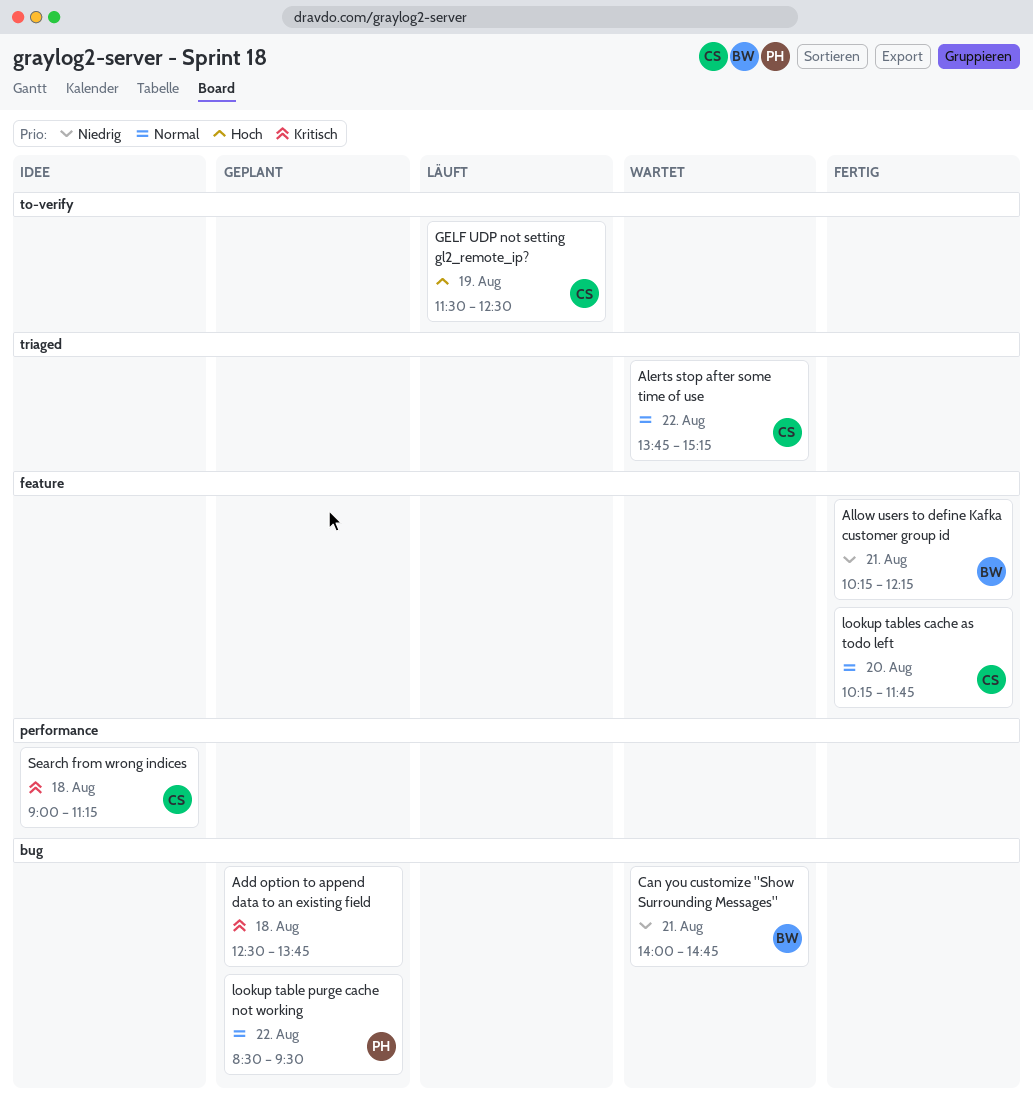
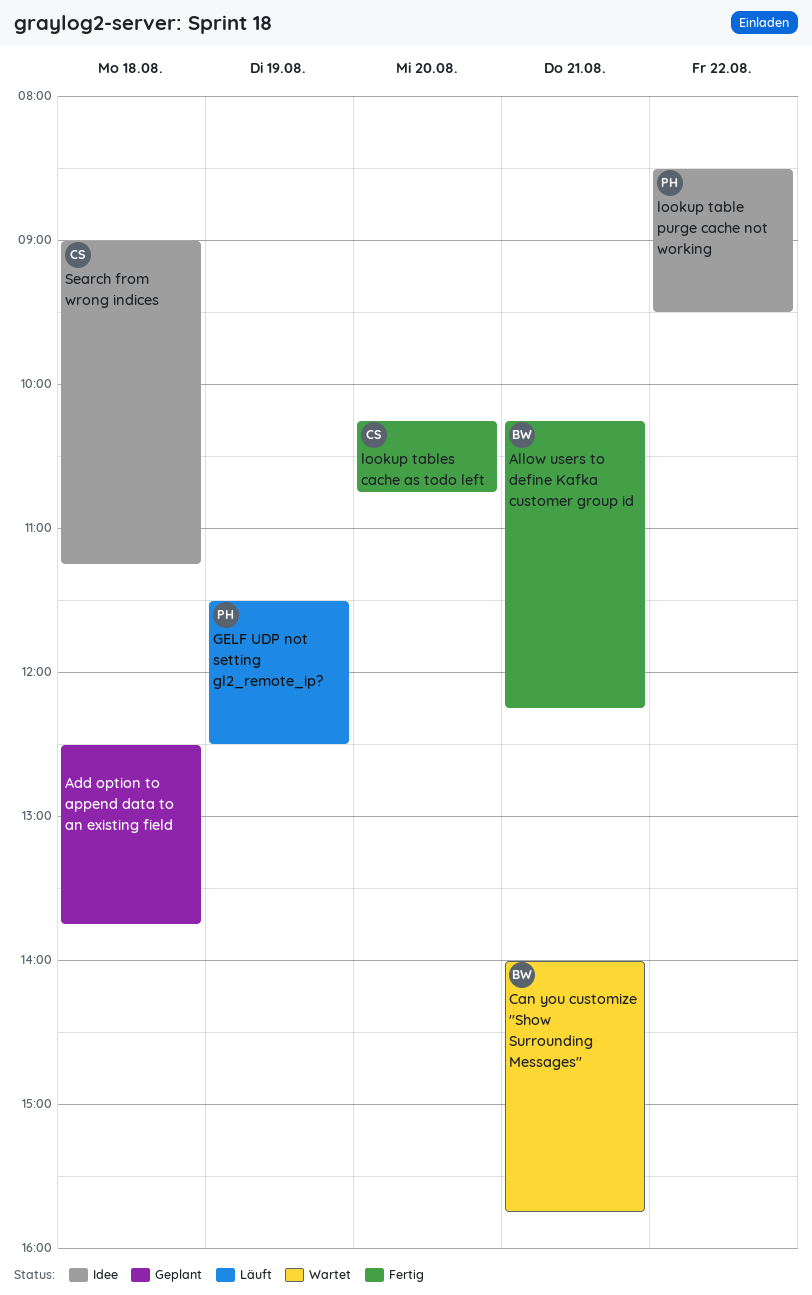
Alerts stop after some time of use: present -> none
Can you customize "Show Surrounding Messages", ends: 14:45 -> 15:45
GELF UDP not setting gl2_remote_ip?, owner: CS -> PH
lookup table purge cache not working, status: Geplant -> Idee
lookup tables cache as todo left, ends: 11:45 -> 10:45

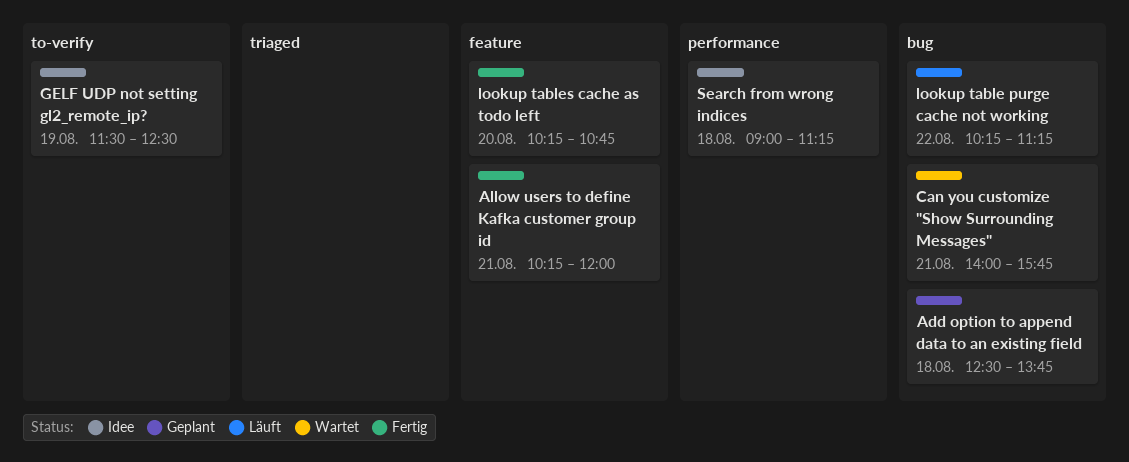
Allow users to define Kafka customer group id, ends: 12:15 -> 12:00
GELF UDP not setting gl2_remote_ip?, status: Läuft -> Idee
lookup table purge cache not working, status: Idee -> Läuft
lookup table purge cache not working, begins: 08:30 -> 10:15
lookup table purge cache not working, ends: 09:30 -> 11:15

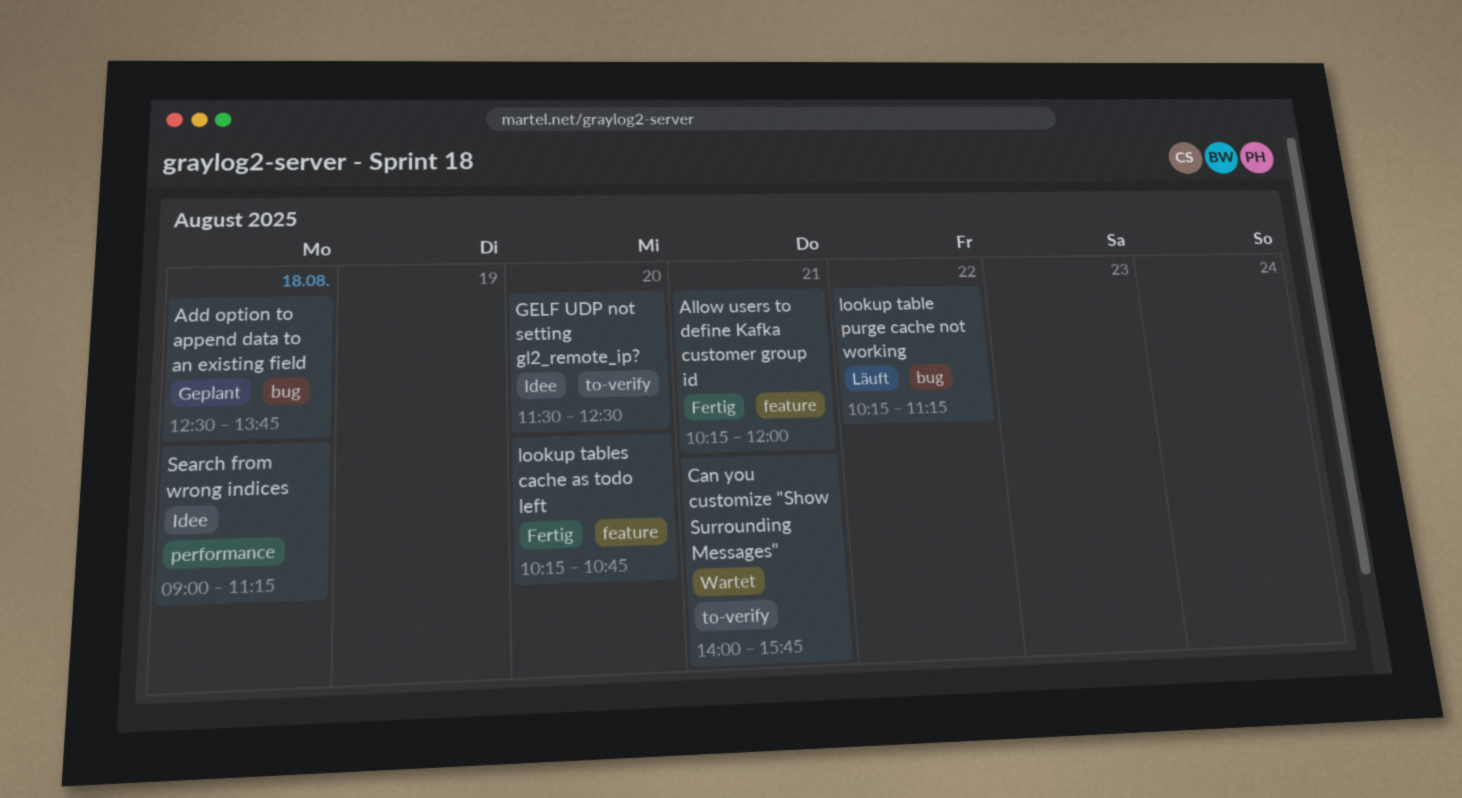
Can you customize "Show Surrounding Messages", label: bug -> to-verify
GELF UDP not setting gl2_remote_ip?, day: Aug 19 -> Aug 20

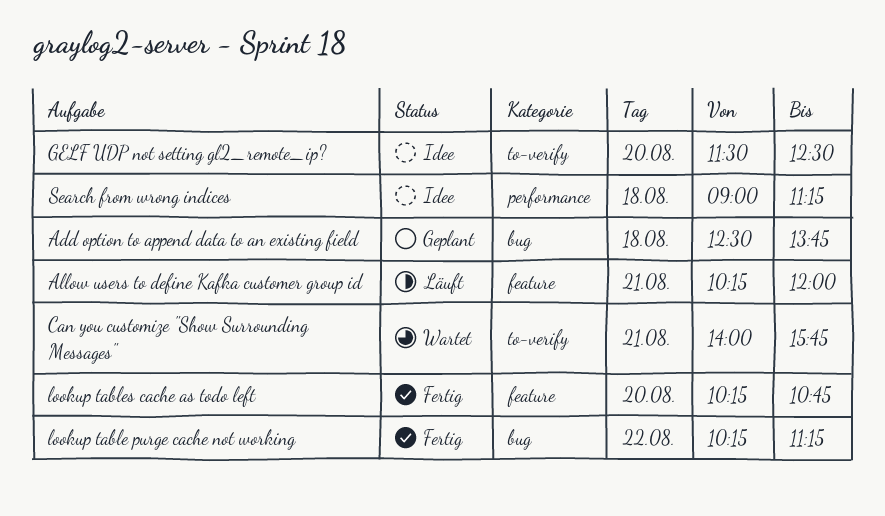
Allow users to define Kafka customer group id, status: Fertig -> Läuft
lookup table purge cache not working, status: Läuft -> Fertig

